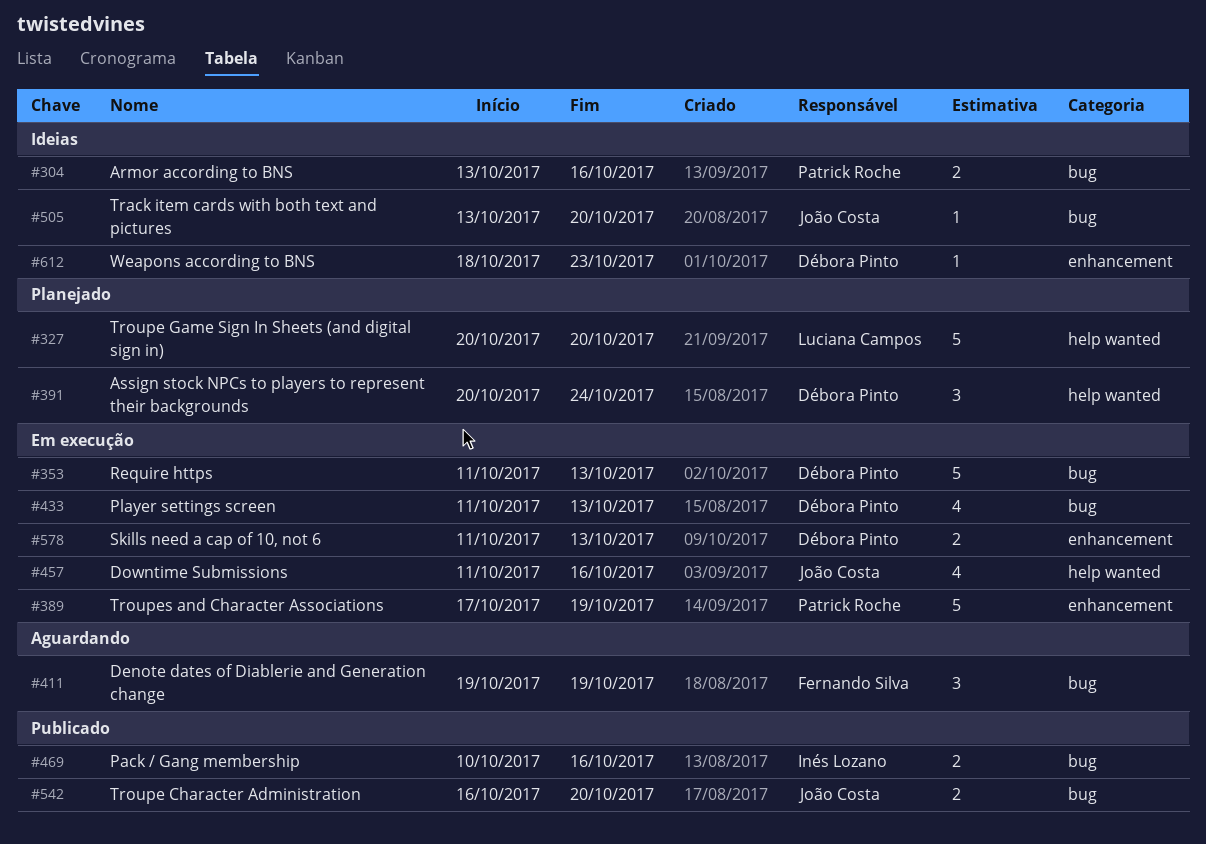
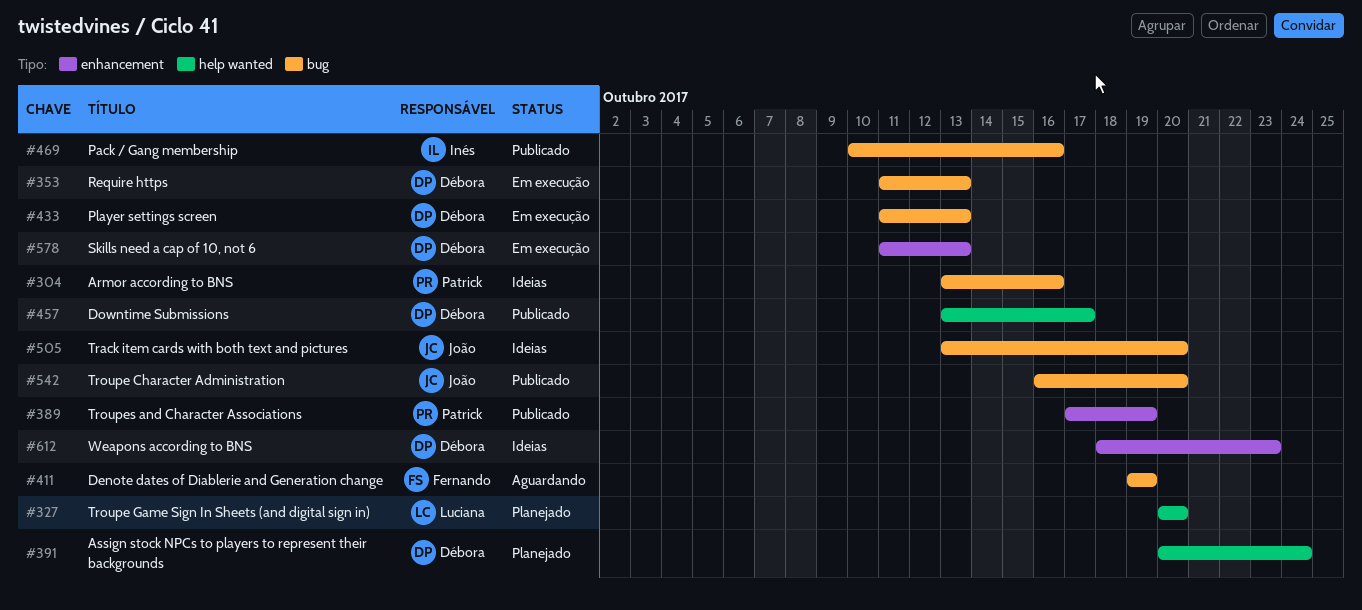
#389, status: Em execução -> Publicado
#457, status: Em execução -> Publicado
#457, owner: João Costa -> Débora Pinto
#457, start: Oct 11 -> Oct 13
#457, due: Oct 16 -> Oct 17

